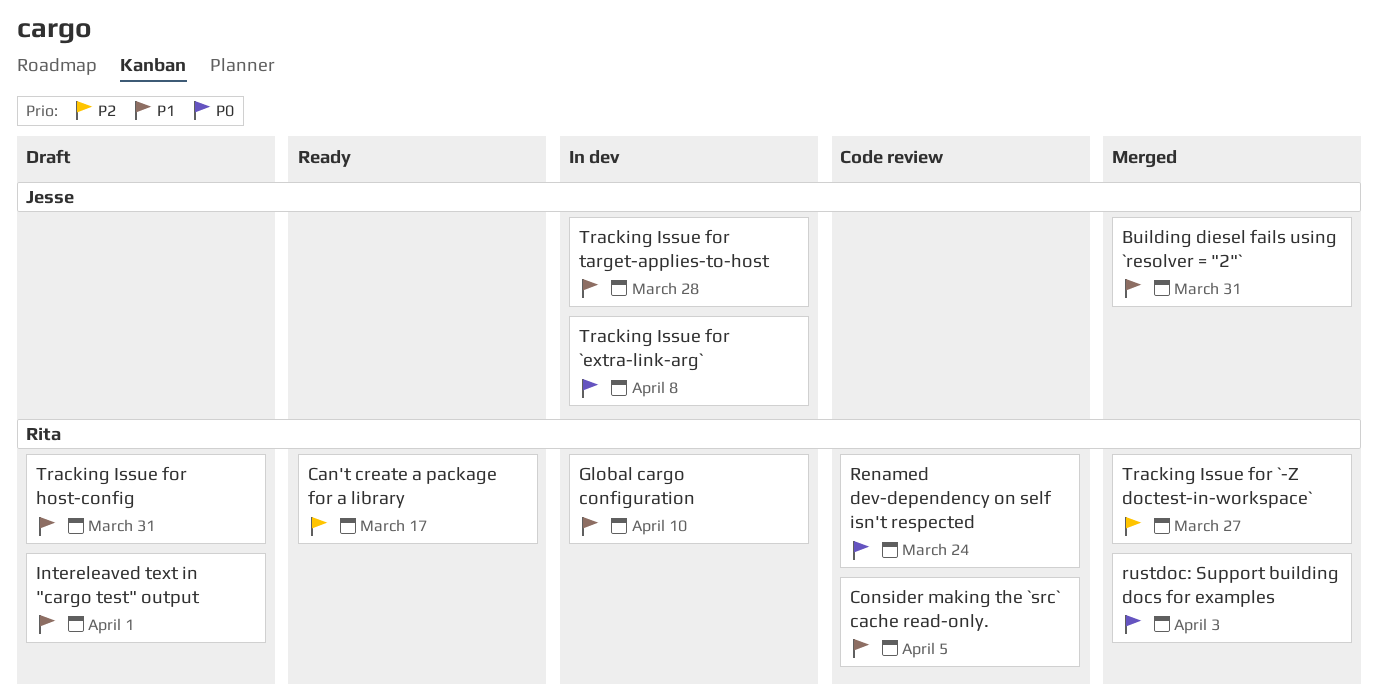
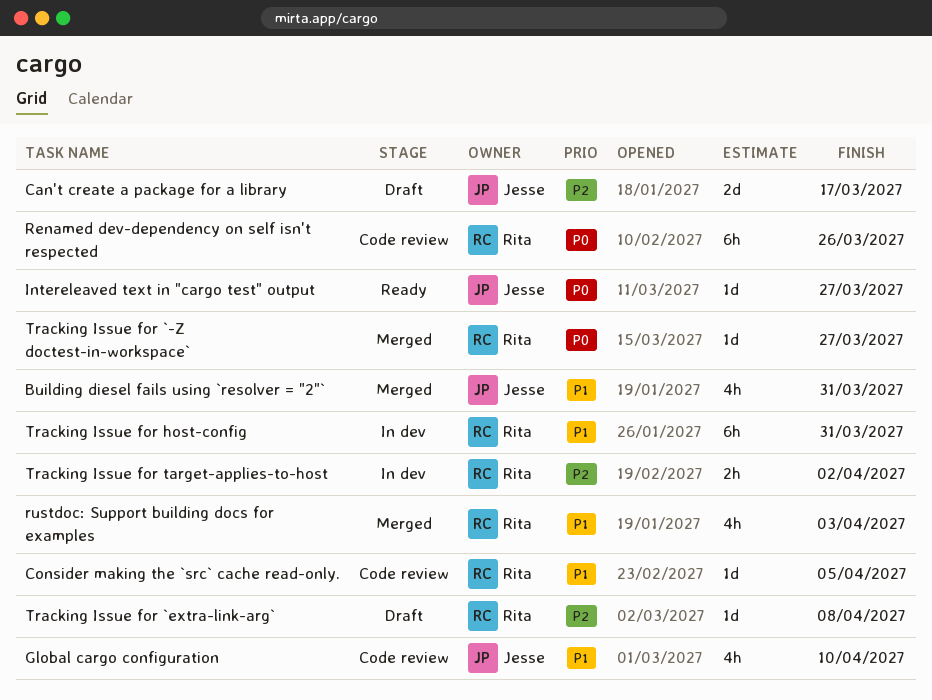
Can't create a package for a library, status: Ready -> Draft
Can't create a package for a library, owner: Rita -> Jesse
Global cargo configuration, status: In dev -> Code review
Global cargo configuration, owner: Rita -> Jesse
Intereleaved text in "cargo test" output, status: Draft -> Ready
Intereleaved text in "cargo test" output, owner: Rita -> Jesse
Intereleaved text in "cargo test" output, priority: P1 -> P0
Intereleaved text in "cargo test" output, due: Apr 1 -> Mar 27
Renamed dev-dependency on self isn't respected, due: Mar 24 -> Mar 26
rustdoc: Support building docs for examples, priority: P0 -> P1
Tracking Issue for `-Z doctest-in-workspace`, priority: P2 -> P0
Tracking Issue for `extra-link-arg`, status: In dev -> Draft
Tracking Issue for `extra-link-arg`, owner: Jesse -> Rita
Tracking Issue for `extra-link-arg`, priority: P0 -> P2
Tracking Issue for host-config, status: Draft -> In dev
Tracking Issue for target-applies-to-host, owner: Jesse -> Rita
Tracking Issue for target-applies-to-host, priority: P1 -> P2
Tracking Issue for target-applies-to-host, due: Mar 28 -> Apr 2

